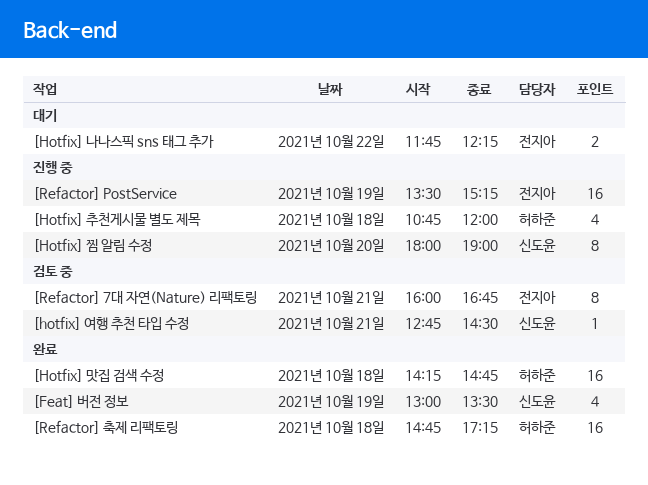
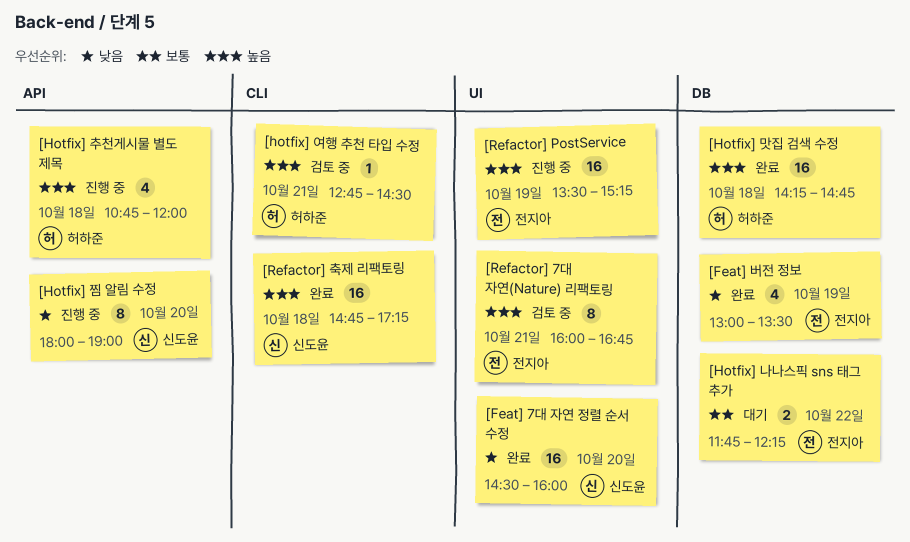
[Feat] 7대 자연 정렬 순서 수정: none -> present
[Feat] 버전 정보, owner: 신도윤 -> 전지아
[hotfix] 여행 추천 타입 수정, owner: 신도윤 -> 허하준
[Refactor] 축제 리팩토링, owner: 허하준 -> 신도윤

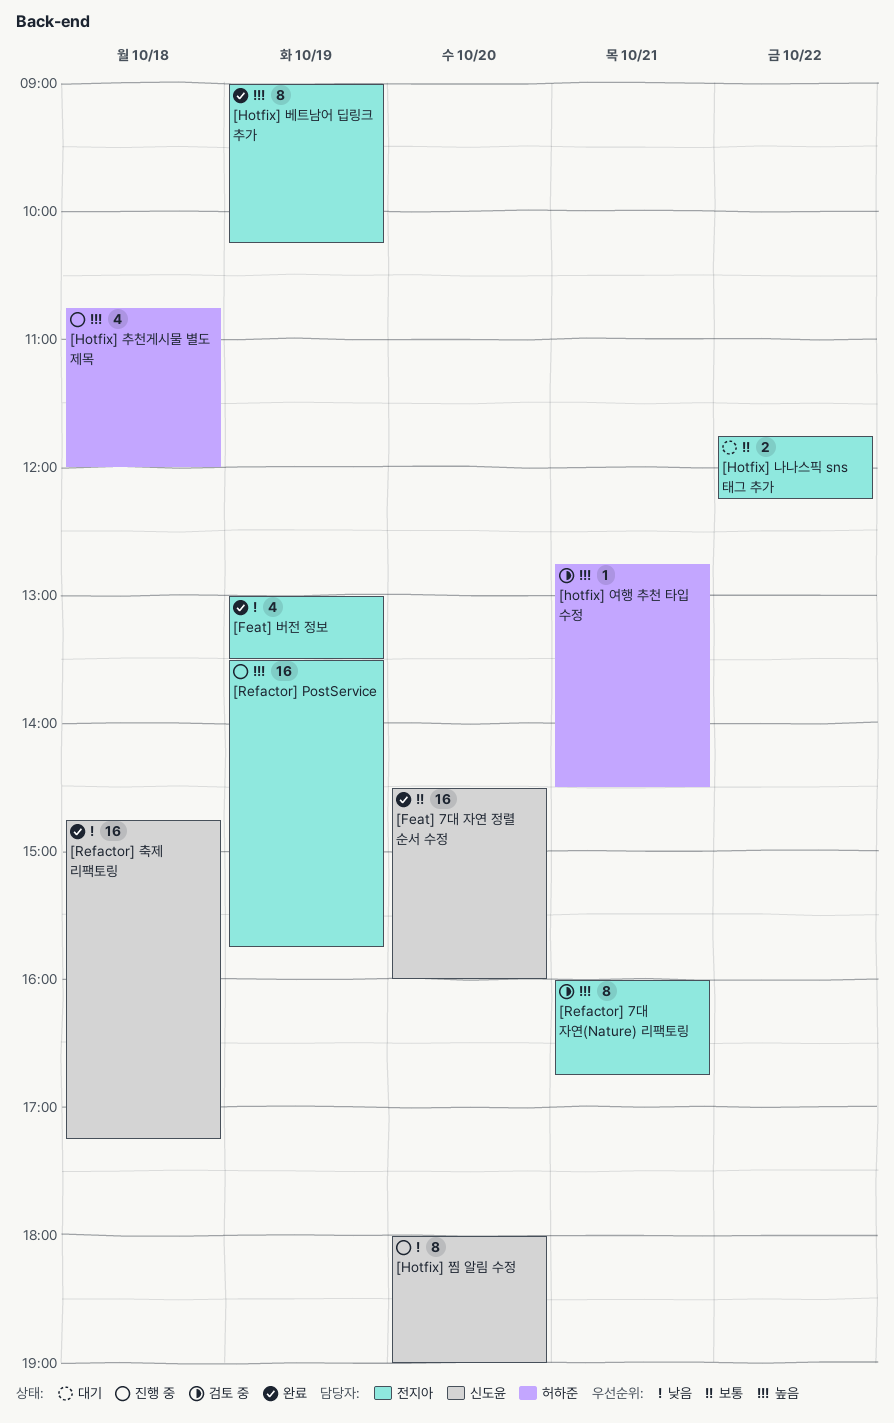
[Feat] 7대 자연 정렬 순서 수정, priority: 낮음 -> 보통
[Hotfix] 맛집 검색 수정: present -> none
[Hotfix] 베트남어 딥링크 추가: none -> present
[Refactor] PostService, ends: 15:15 -> 15:45
[Refactor] 축제 리팩토링, priority: 높음 -> 낮음

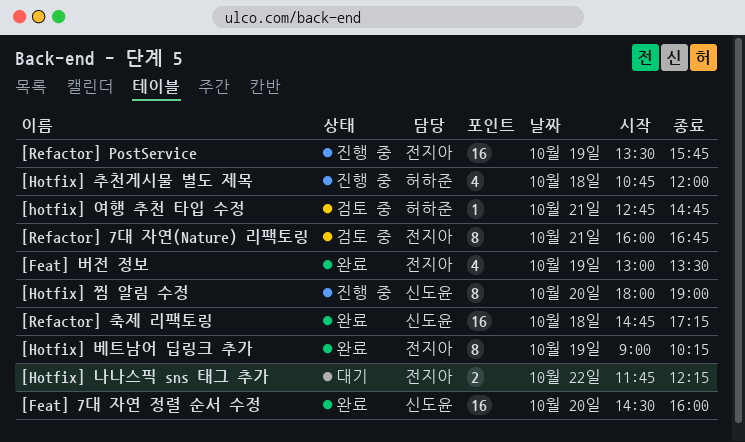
[hotfix] 여행 추천 타입 수정, ends: 14:30 -> 14:45

